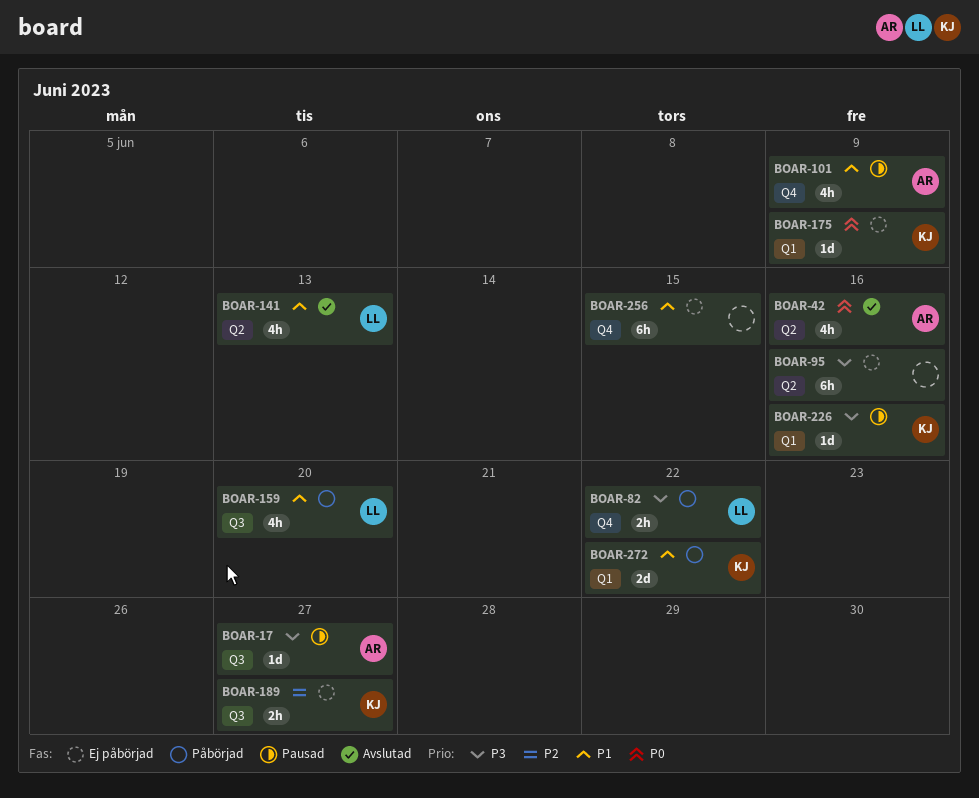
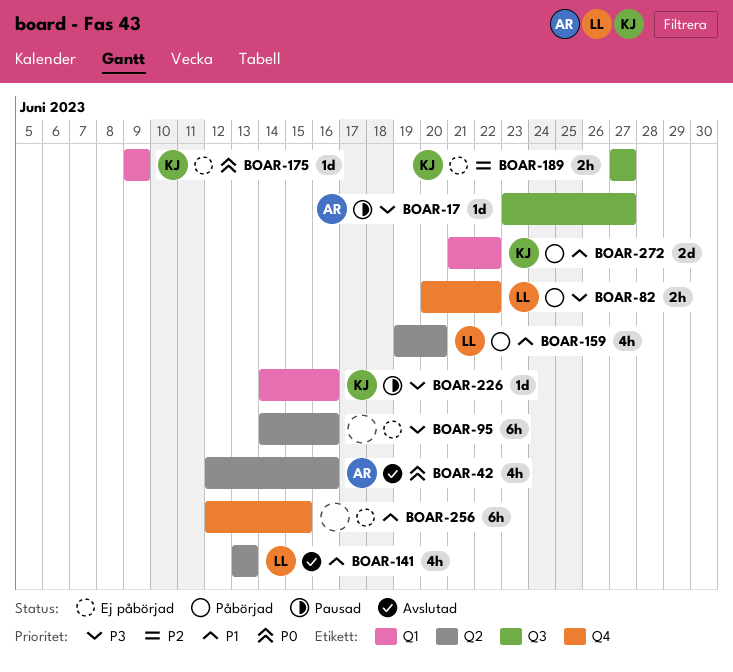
BOAR-101: present -> none
BOAR-159, label: Q3 -> Q2

